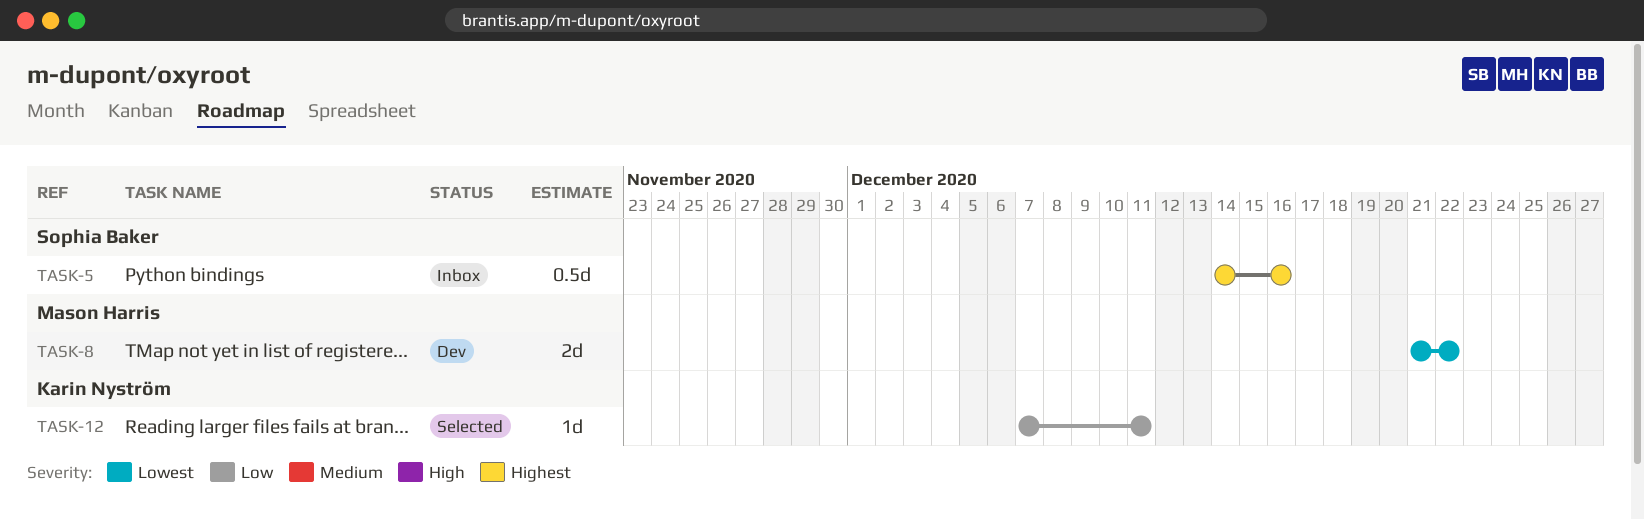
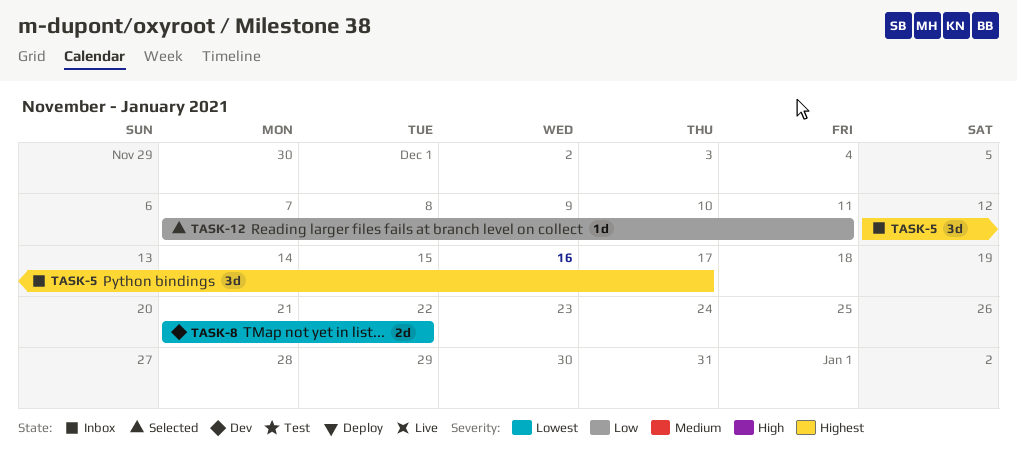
TASK-5, estimate: 0.5d -> 3d
TASK-5, start: Dec 14 -> Dec 12
TASK-5, due: Dec 16 -> Dec 17

